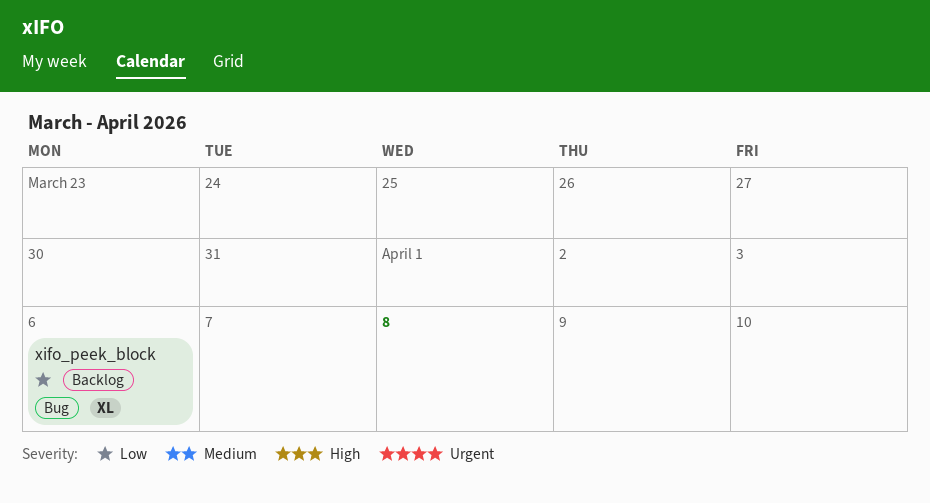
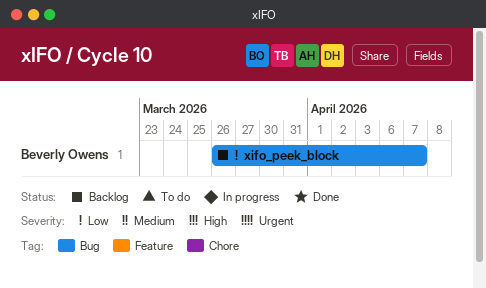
xifo_peek_block, due: Apr 6 -> Apr 7

